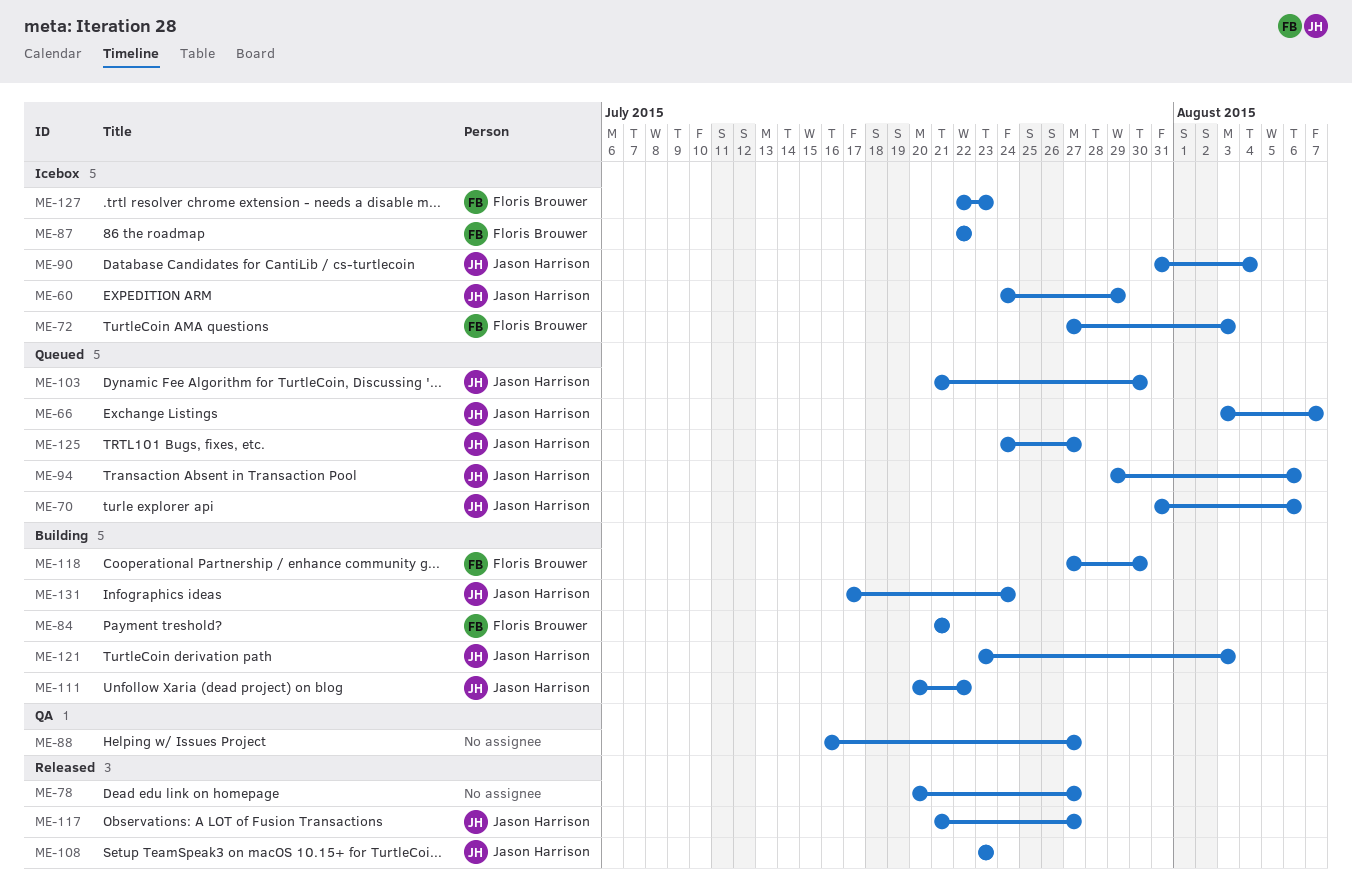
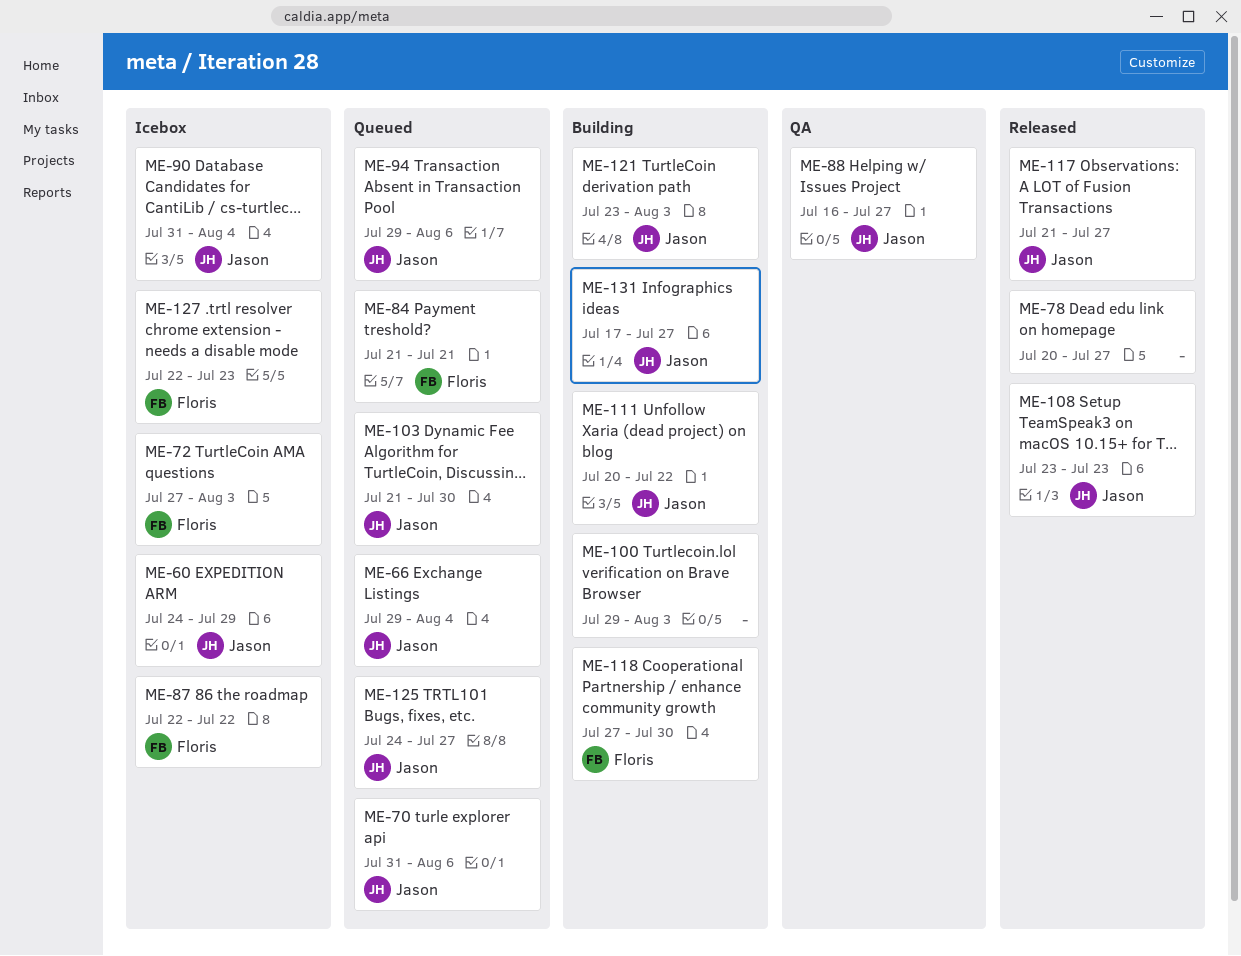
ME-66, start: Aug 3 -> Jul 29
ME-66, due: Aug 7 -> Aug 4
ME-84, status: Building -> Queued
ME-88, owner: none -> Jason Harrison
ME-100: none -> present
ME-131, due: Jul 24 -> Jul 27

